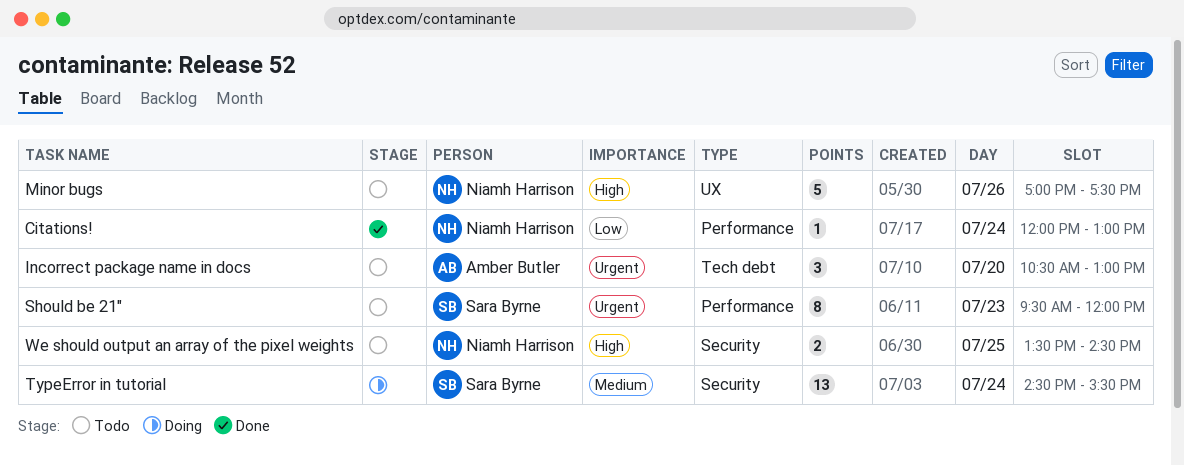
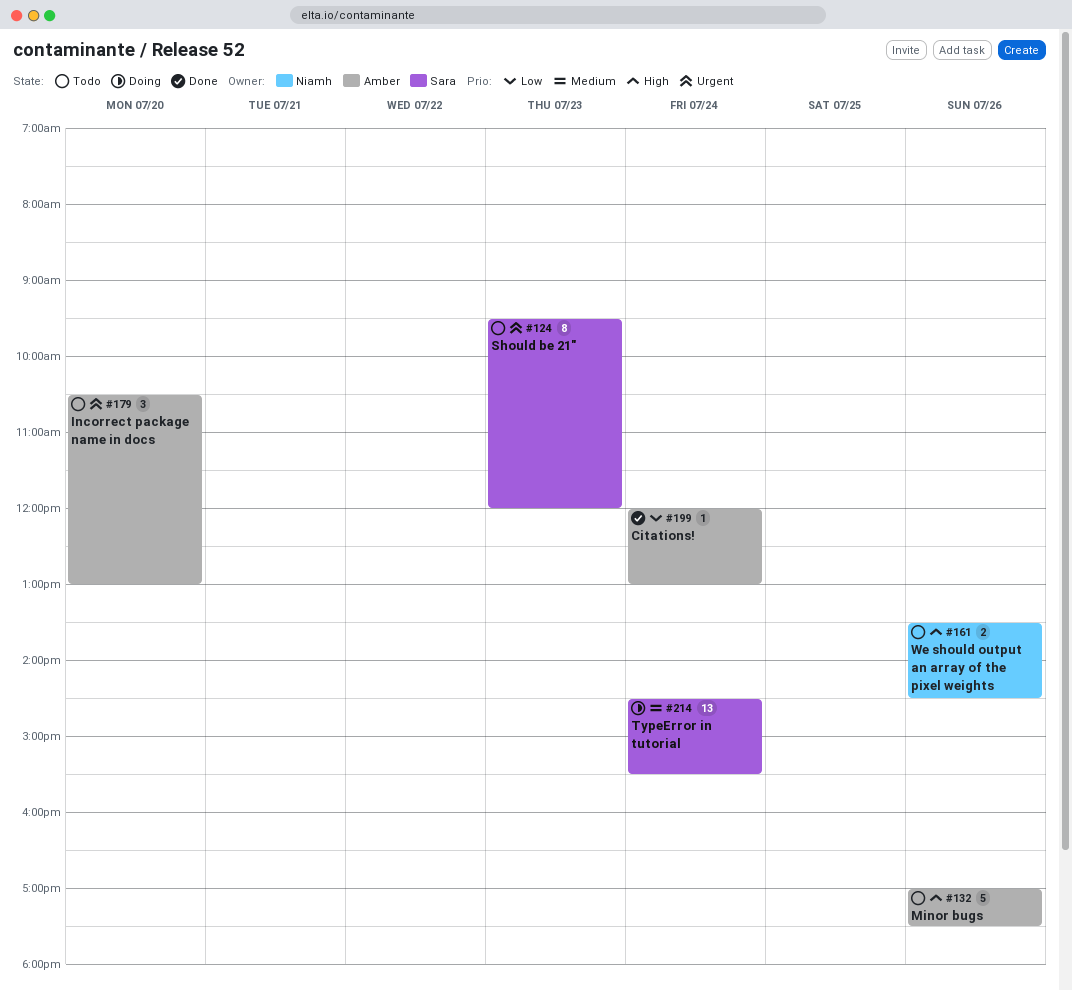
Citations!, owner: Niamh Harrison -> Amber Butler
Minor bugs, owner: Niamh Harrison -> Amber Butler
We should output an array of the pixel weights, day: Jul 25 -> Jul 26

